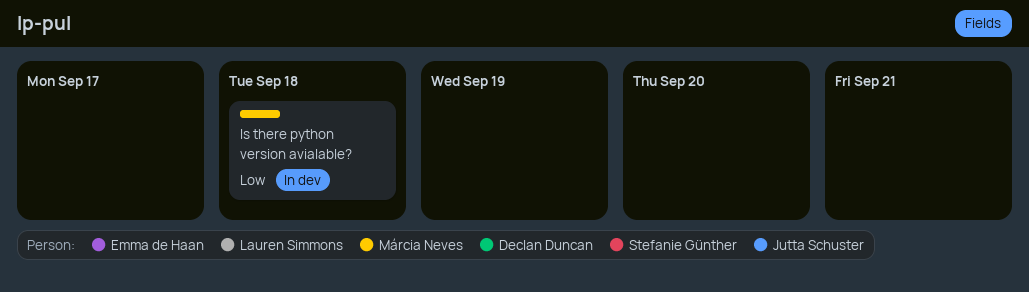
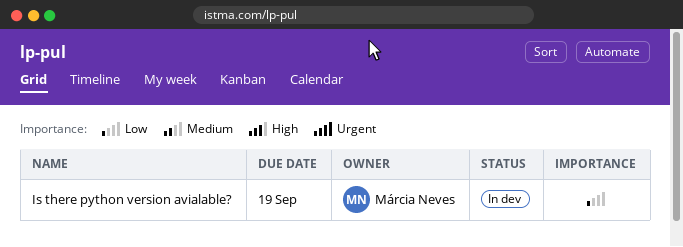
Is there python version avialable?, due: Sep 18 -> Sep 19

